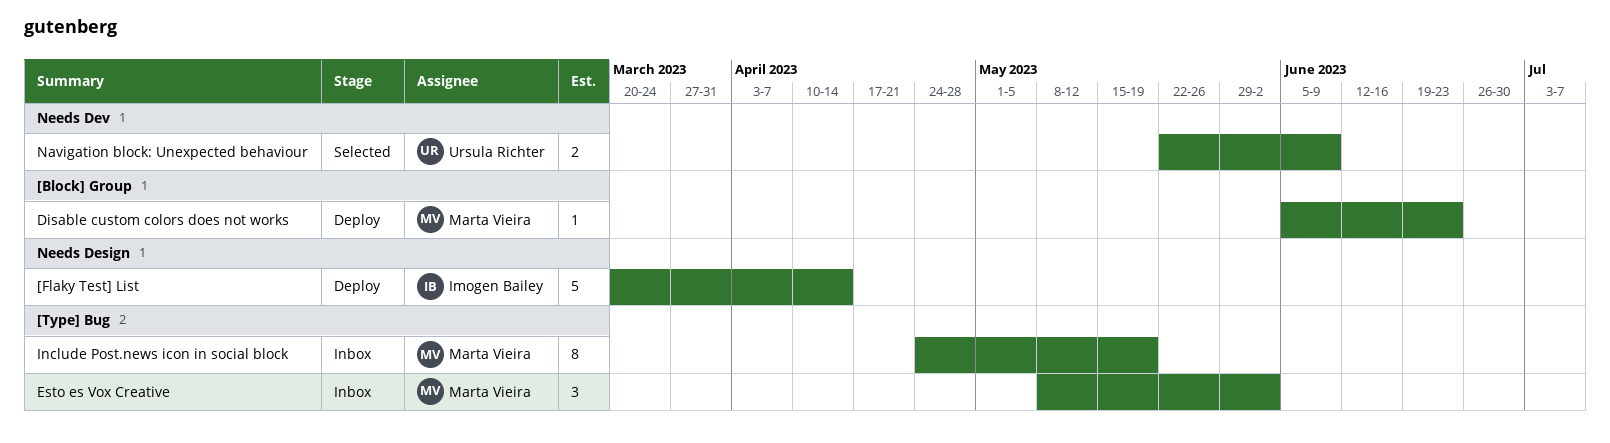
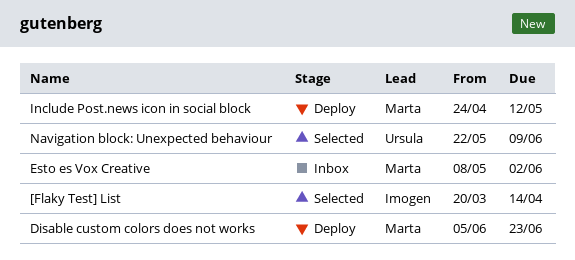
[Flaky Test] List, status: Deploy -> Selected
Include Post.news icon in social block, status: Inbox -> Deploy
Include Post.news icon in social block, due: May 19 -> May 12

